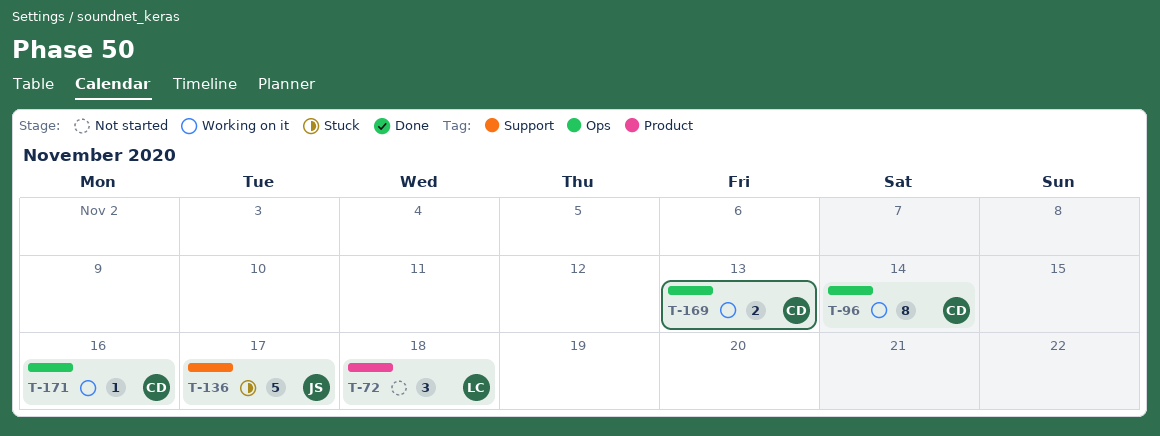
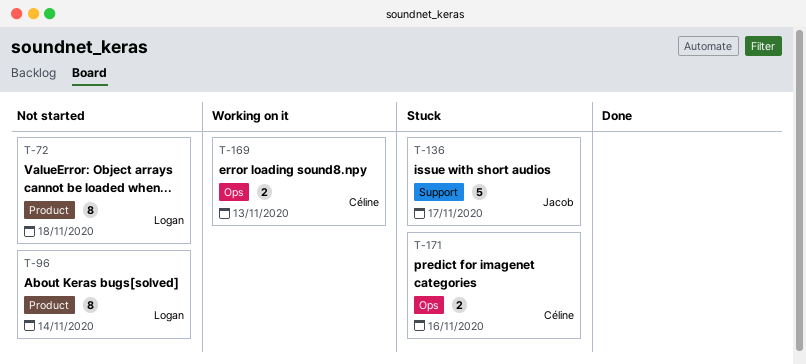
T-72, estimate: 3 -> 8
T-96, status: Working on it -> Not started
T-96, owner: Céline -> Logan
T-96, label: Ops -> Product
T-171, status: Working on it -> Stuck
T-171, estimate: 1 -> 2

